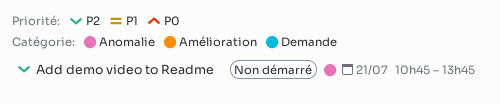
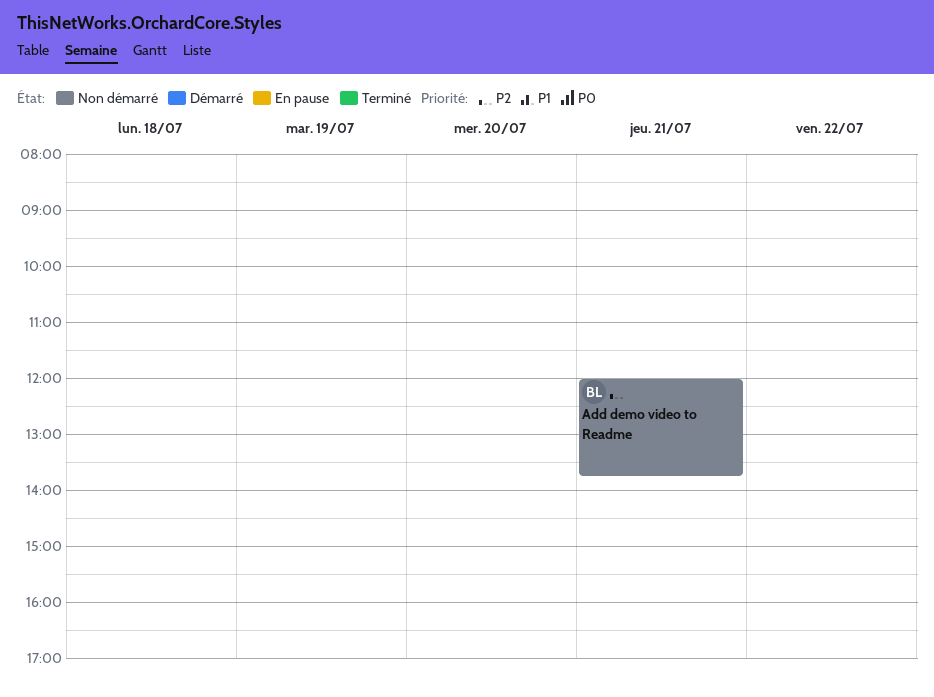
Add demo video to Readme, begins: 10:45 -> 12:00

